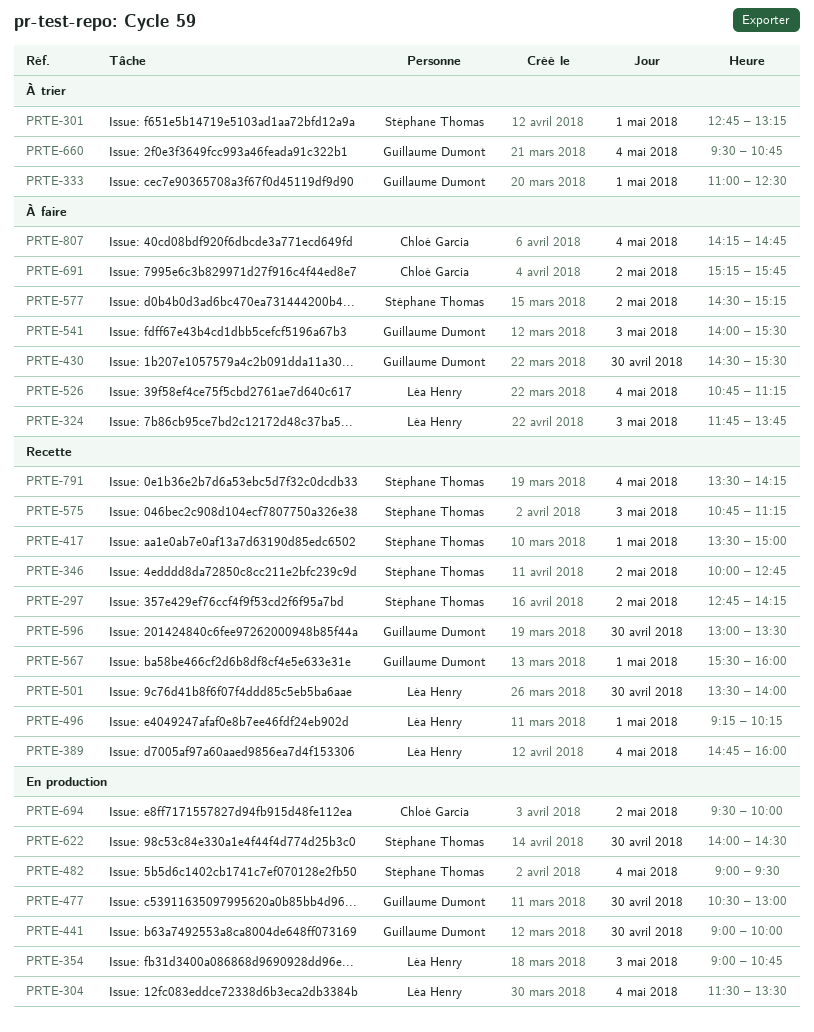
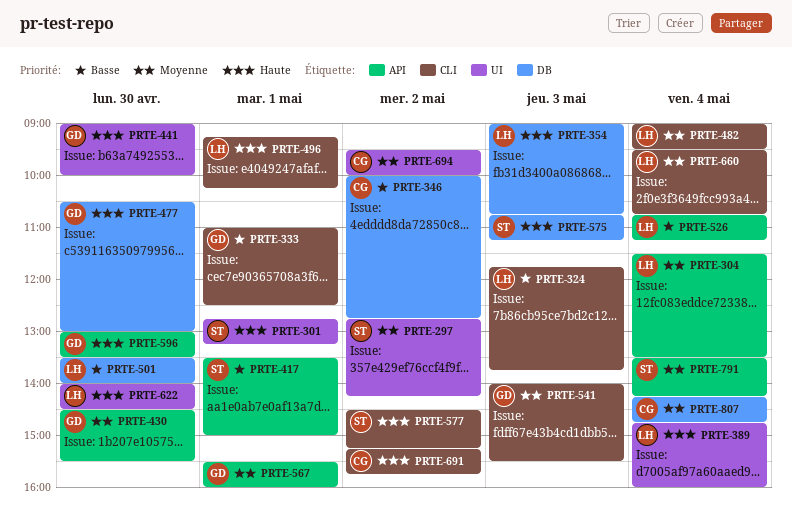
PRTE-346, owner: Stéphane Thomas -> Chloé Garcia
PRTE-482, owner: Stéphane Thomas -> Léa Henry
PRTE-622, owner: Stéphane Thomas -> Léa Henry
PRTE-660, owner: Guillaume Dumont -> Léa Henry

